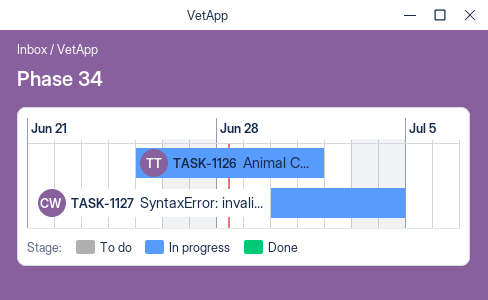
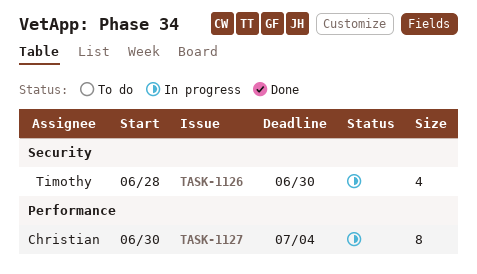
TASK-1126, start: Jun 25 -> Jun 28
TASK-1126, due: Jul 1 -> Jun 30

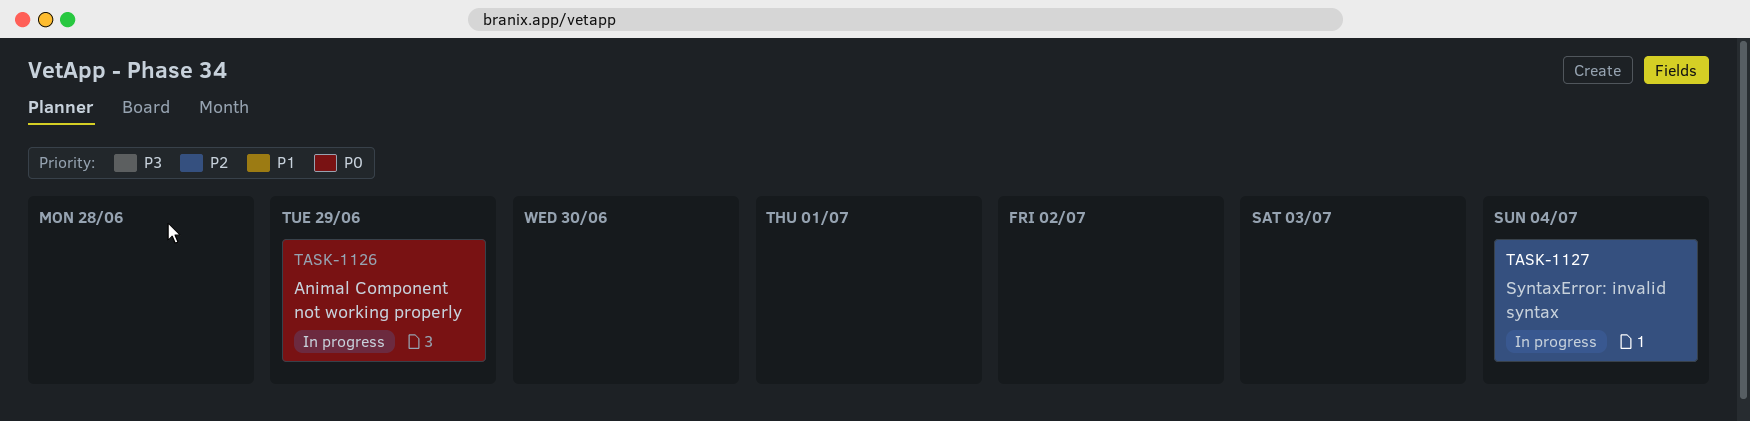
TASK-1126, due: Jun 30 -> Jun 29

